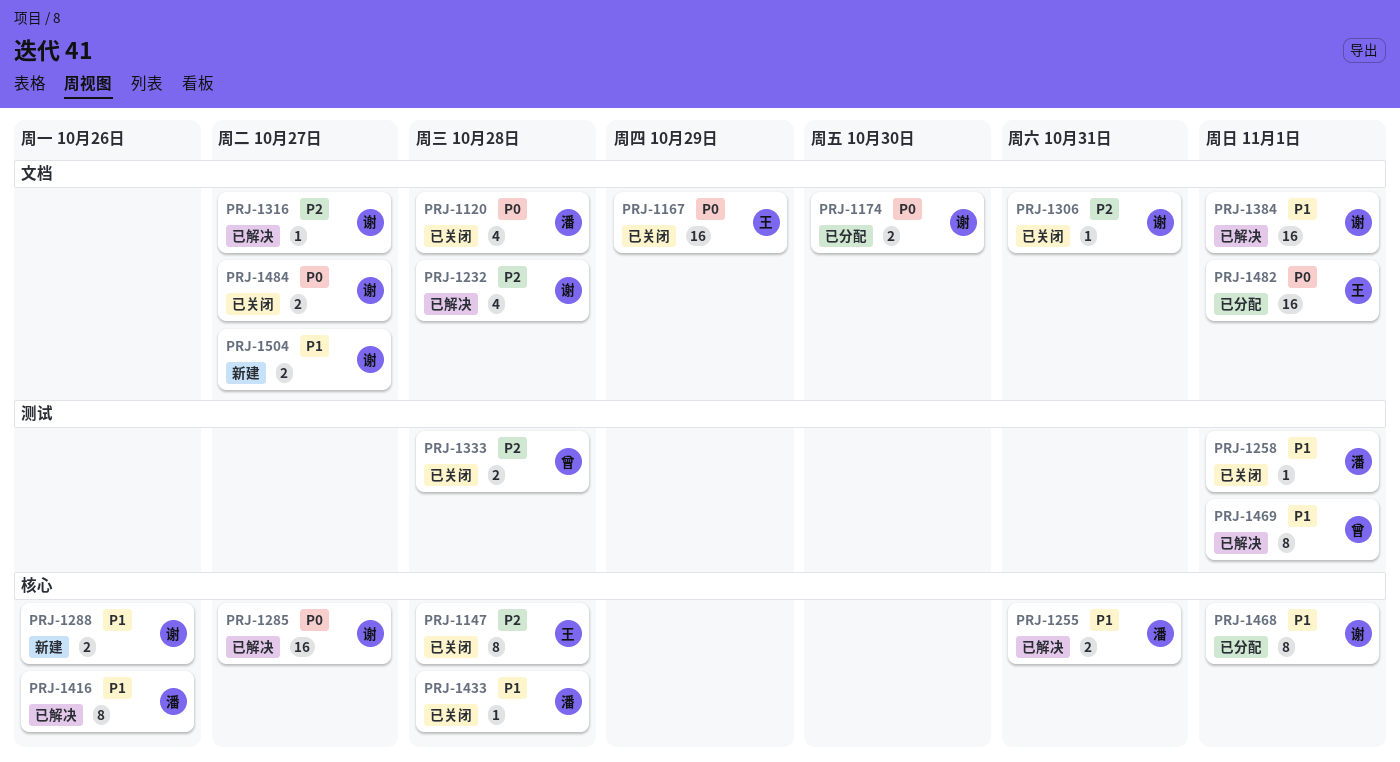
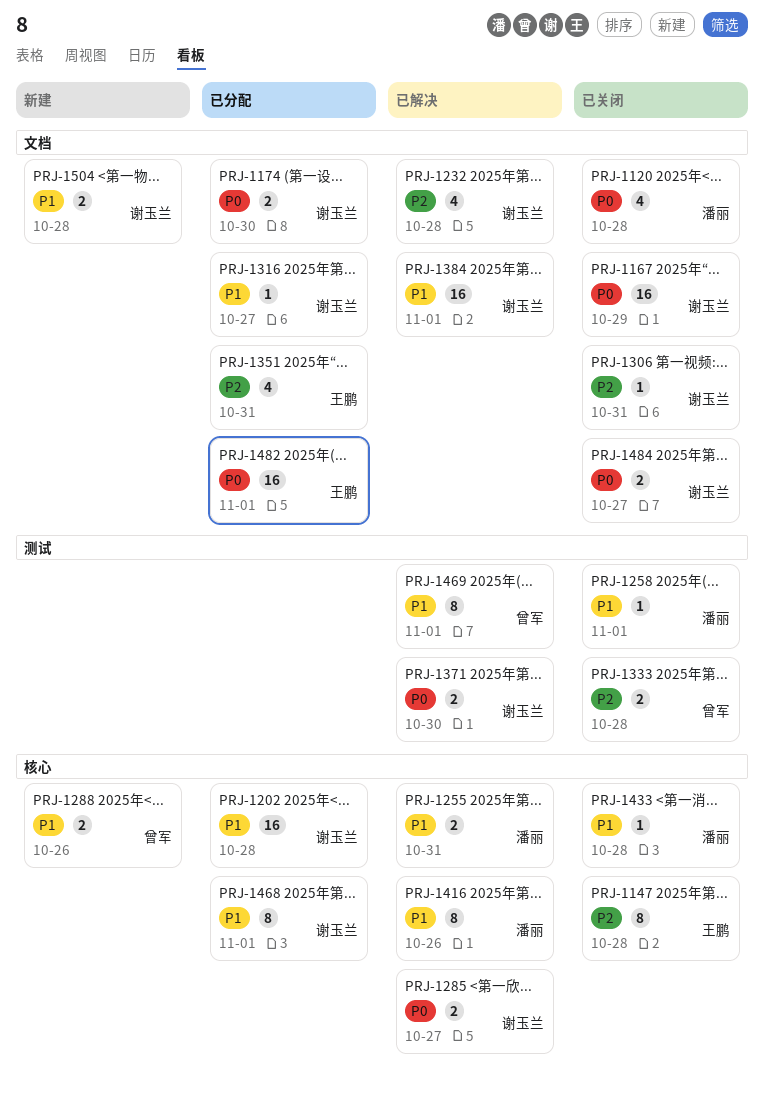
PRJ-1167, owner: 王鹏 -> 谢玉兰
PRJ-1202: none -> present
PRJ-1285, estimate: 16 -> 2
PRJ-1288, owner: 谢玉兰 -> 曾军
PRJ-1316, status: 已解决 -> 已分配
PRJ-1316, priority: P2 -> P1
PRJ-1351: none -> present
PRJ-1371: none -> present
PRJ-1504, due: Oct 27 -> Oct 28

